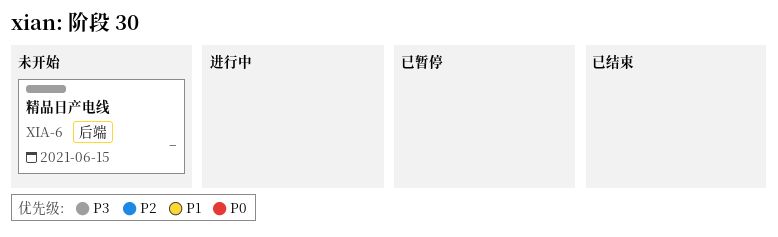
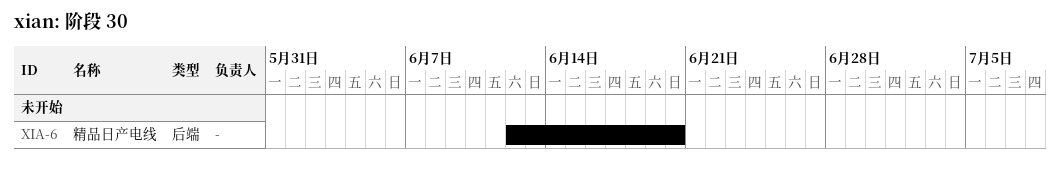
XIA-6, due: Jun 15 -> Jun 20

